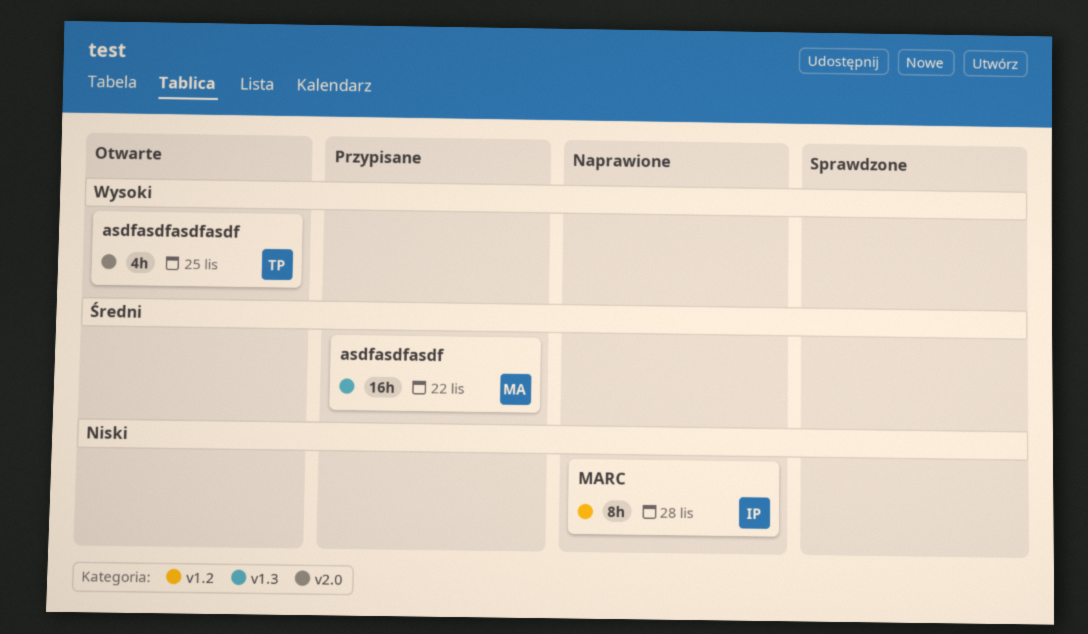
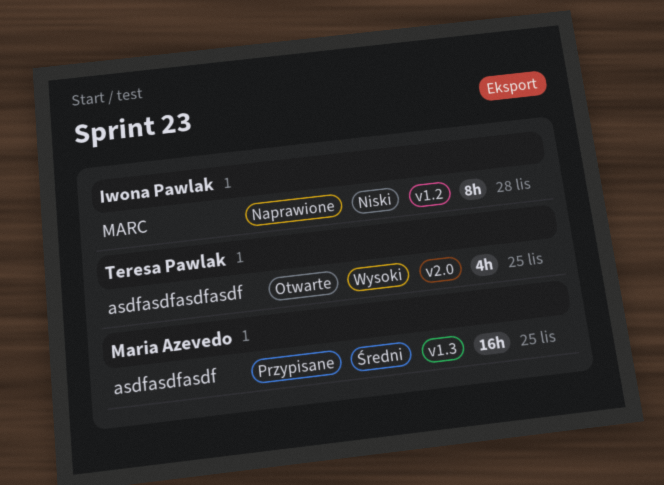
asdfasdfasdf, due: Nov 22 -> Nov 25

